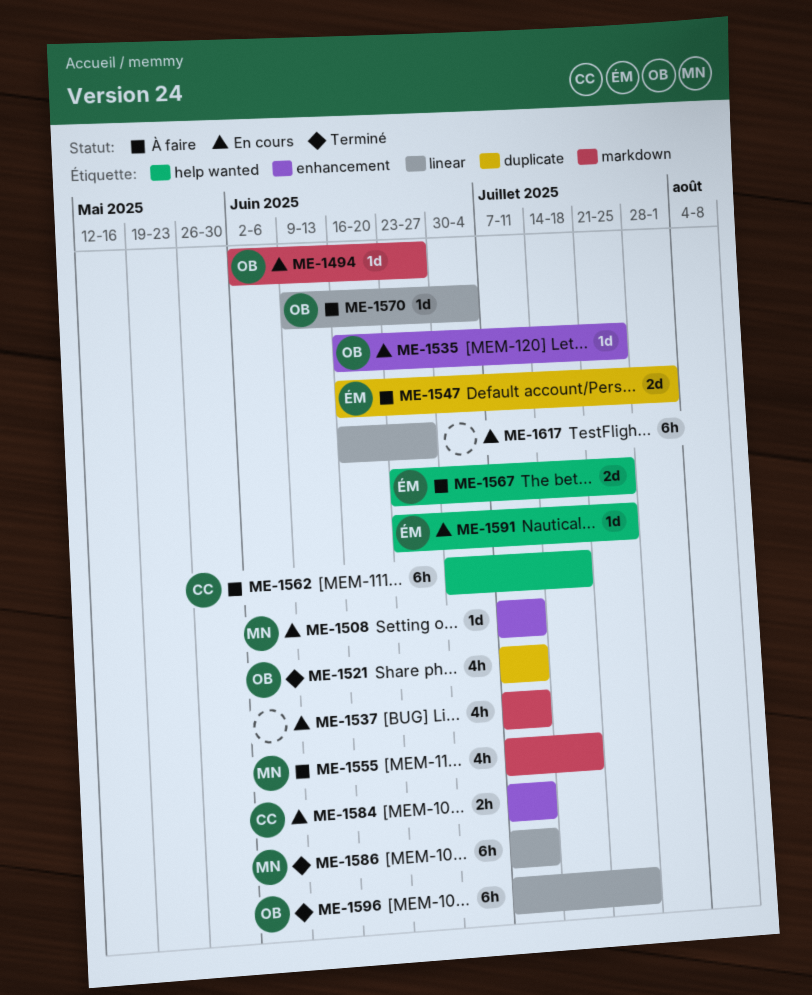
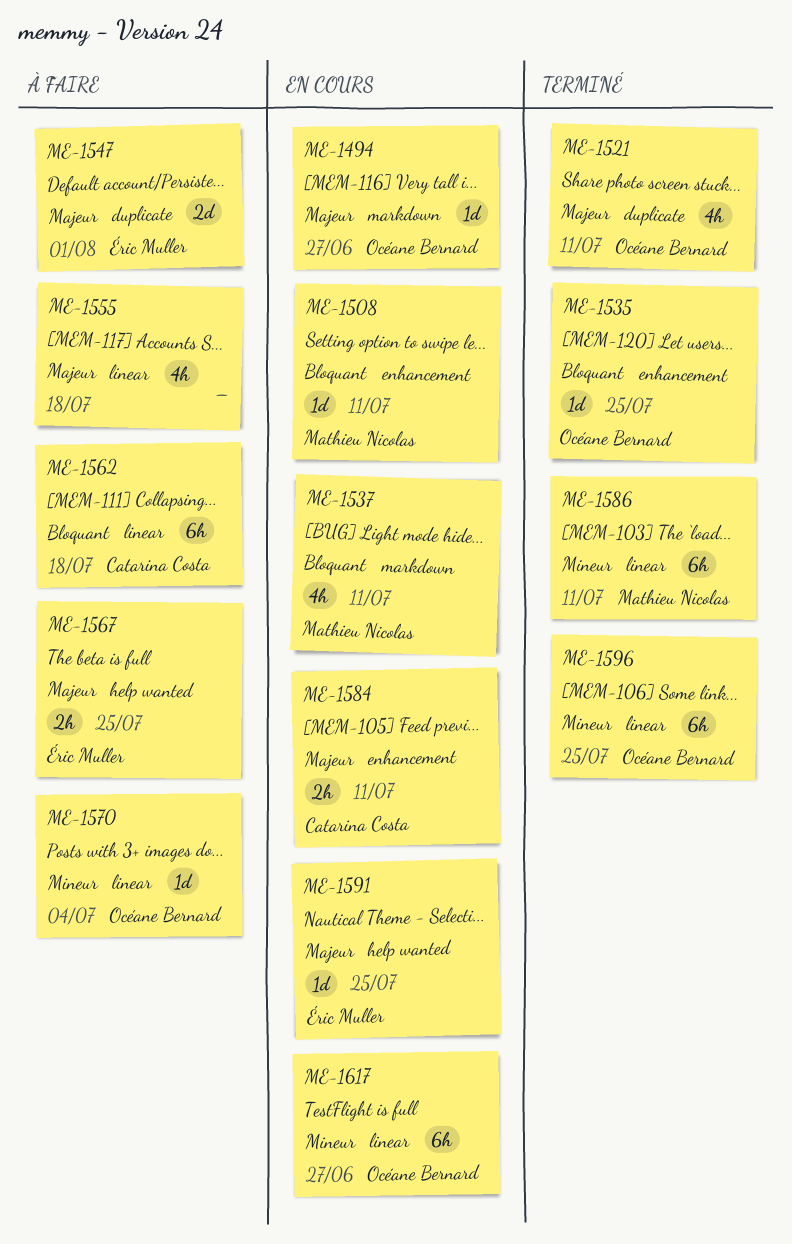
ME-1535, status: En cours -> Terminé
ME-1537, owner: none -> Mathieu Nicolas
ME-1555, owner: Mathieu Nicolas -> none
ME-1555, label: markdown -> linear
ME-1562, label: help wanted -> linear
ME-1567, estimate: 2d -> 2h
ME-1617, owner: none -> Océane Bernard

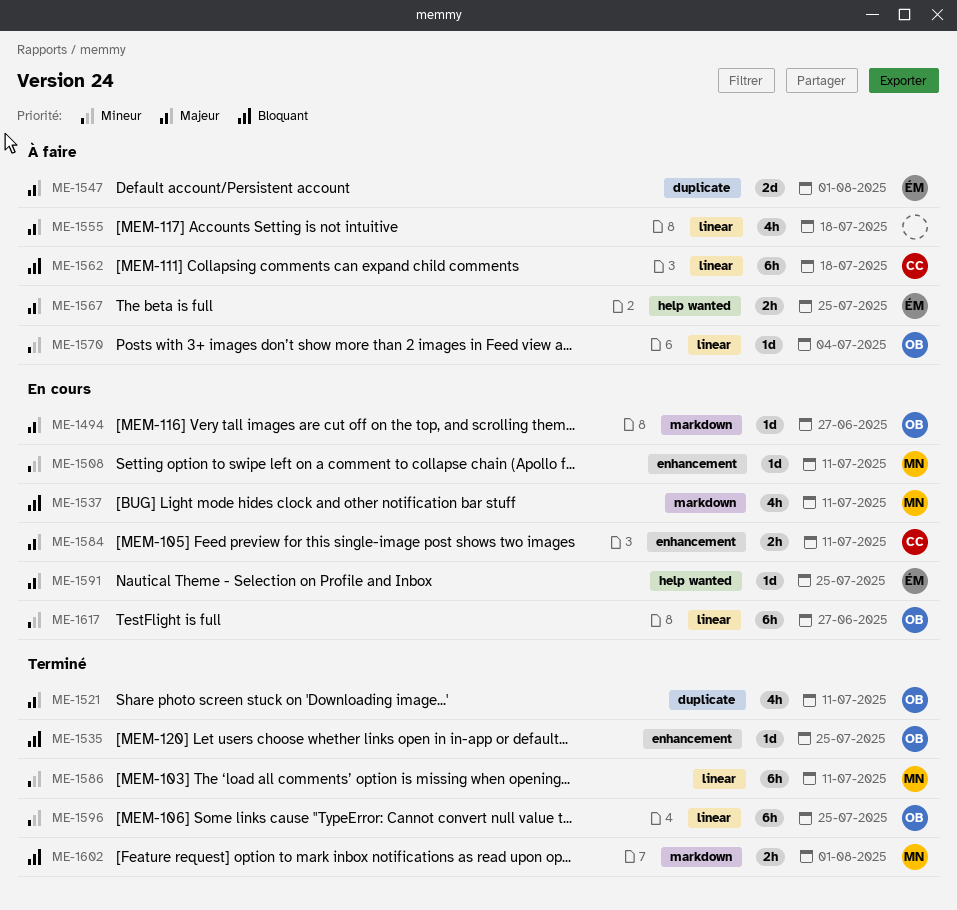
ME-1508, priority: Bloquant -> Mineur
ME-1602: none -> present

